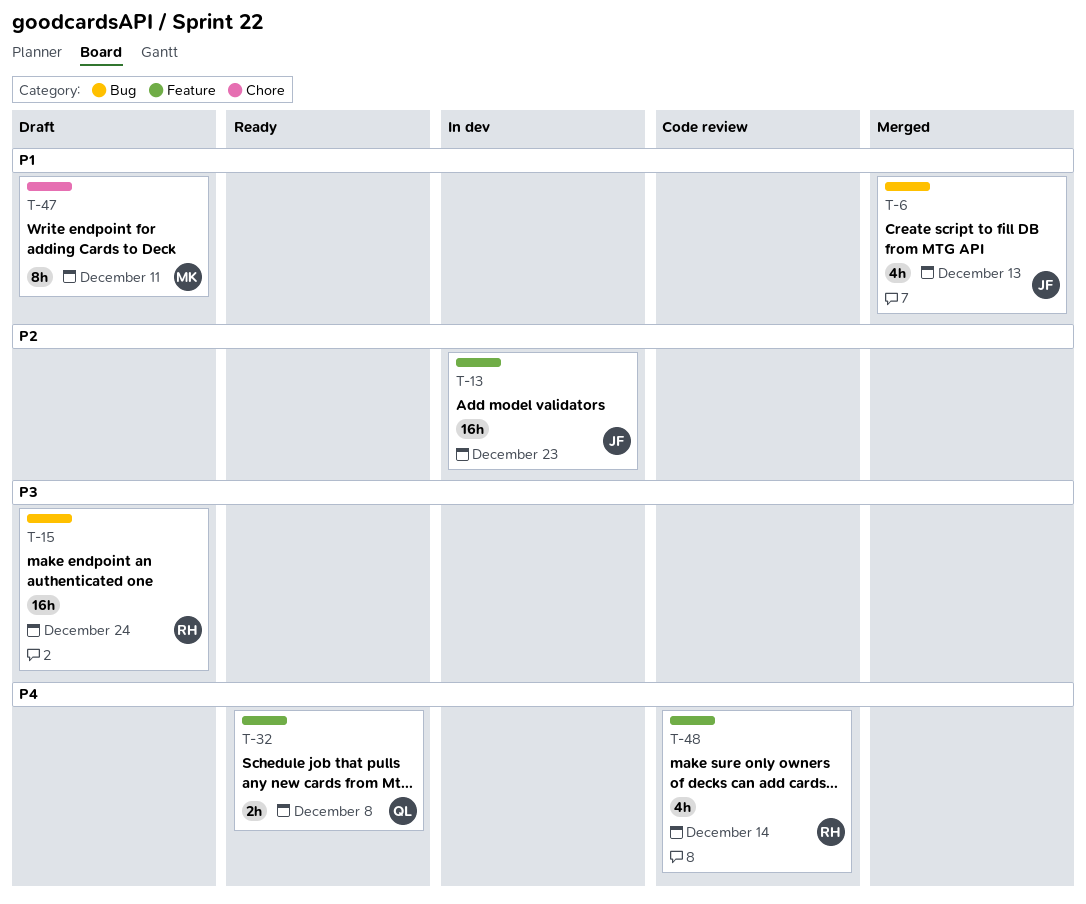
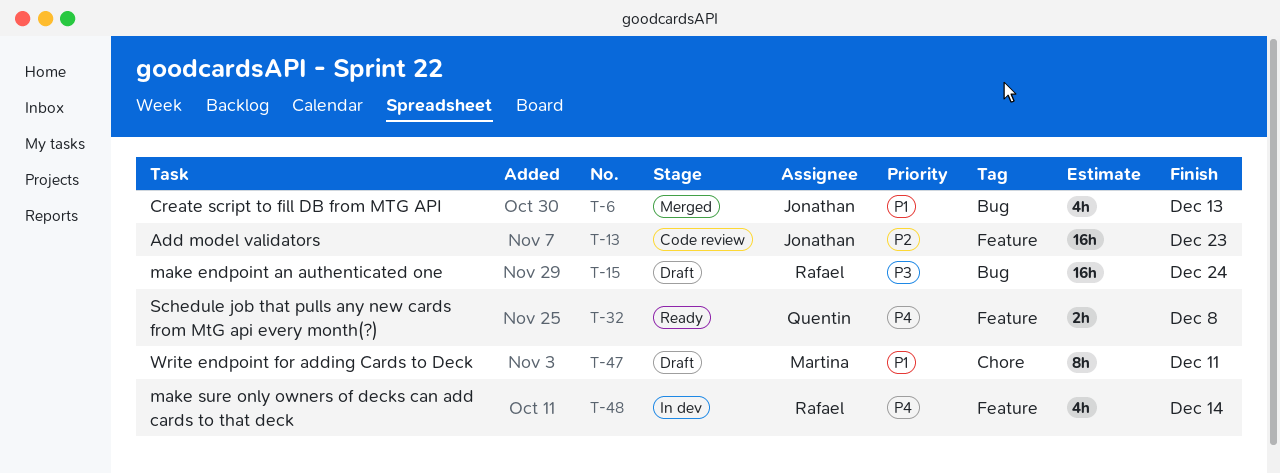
T-13, status: In dev -> Code review
T-48, status: Code review -> In dev

